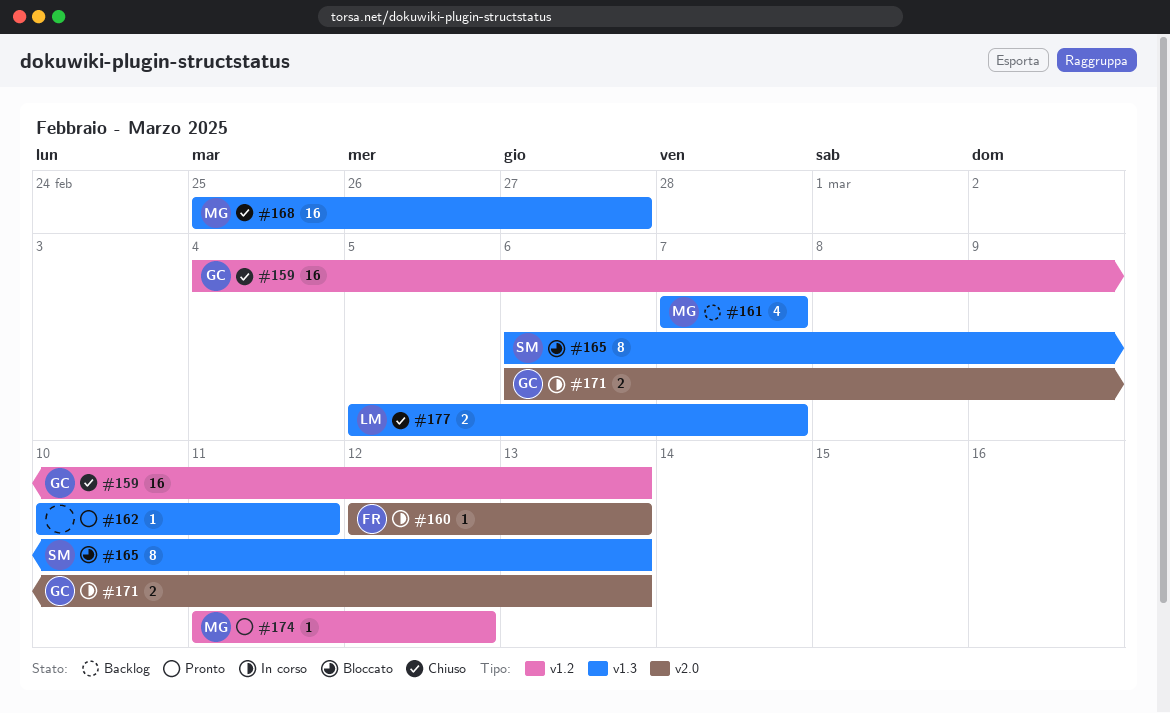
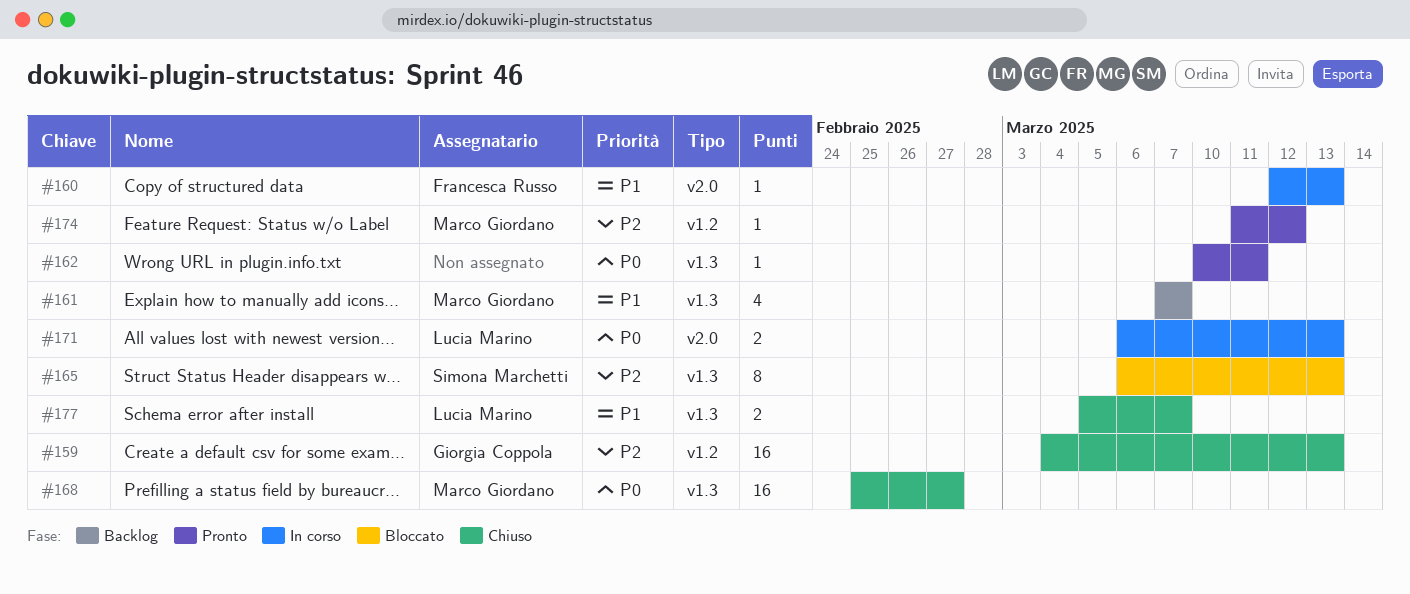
#171, owner: Giorgia Coppola -> Lucia Marino

